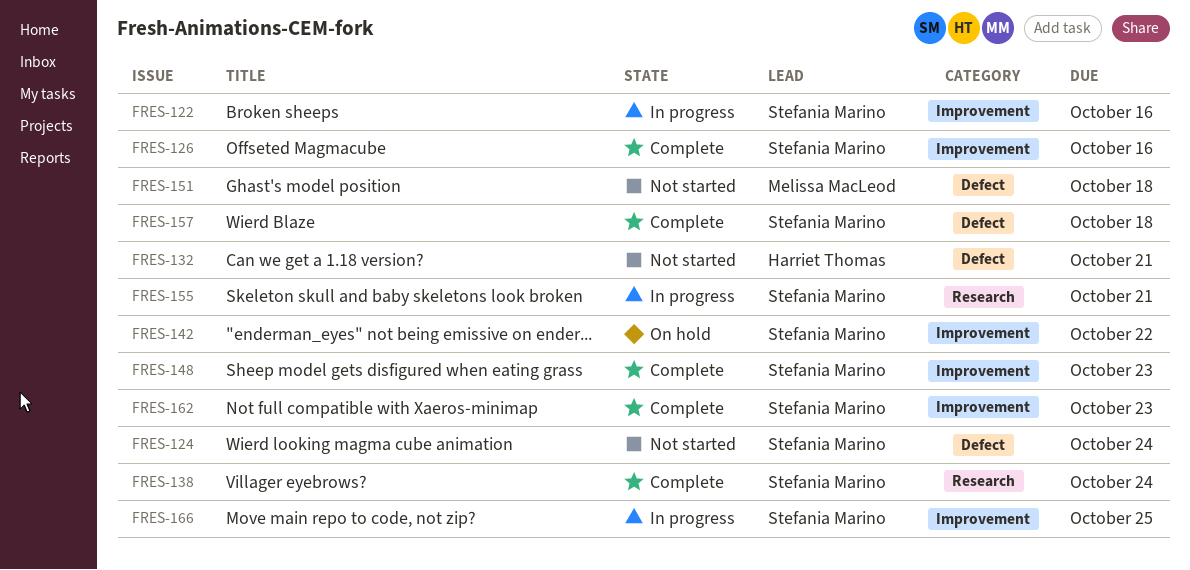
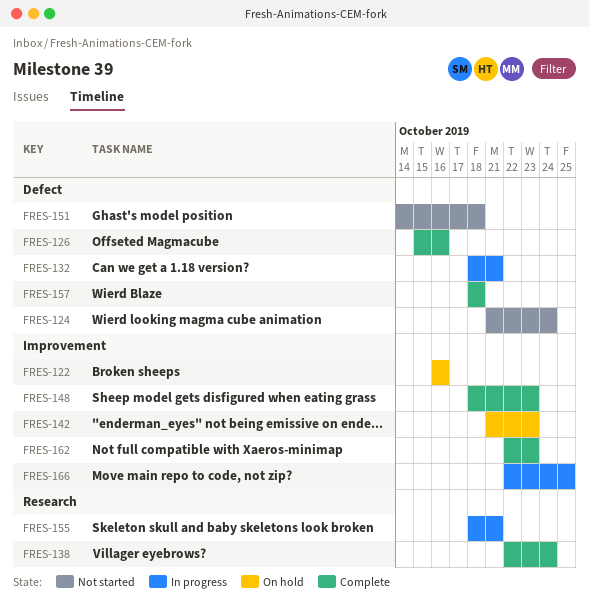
FRES-122, status: In progress -> On hold
FRES-126, label: Improvement -> Defect
FRES-132, status: Not started -> In progress
FRES-142, due: Oct 22 -> Oct 23

